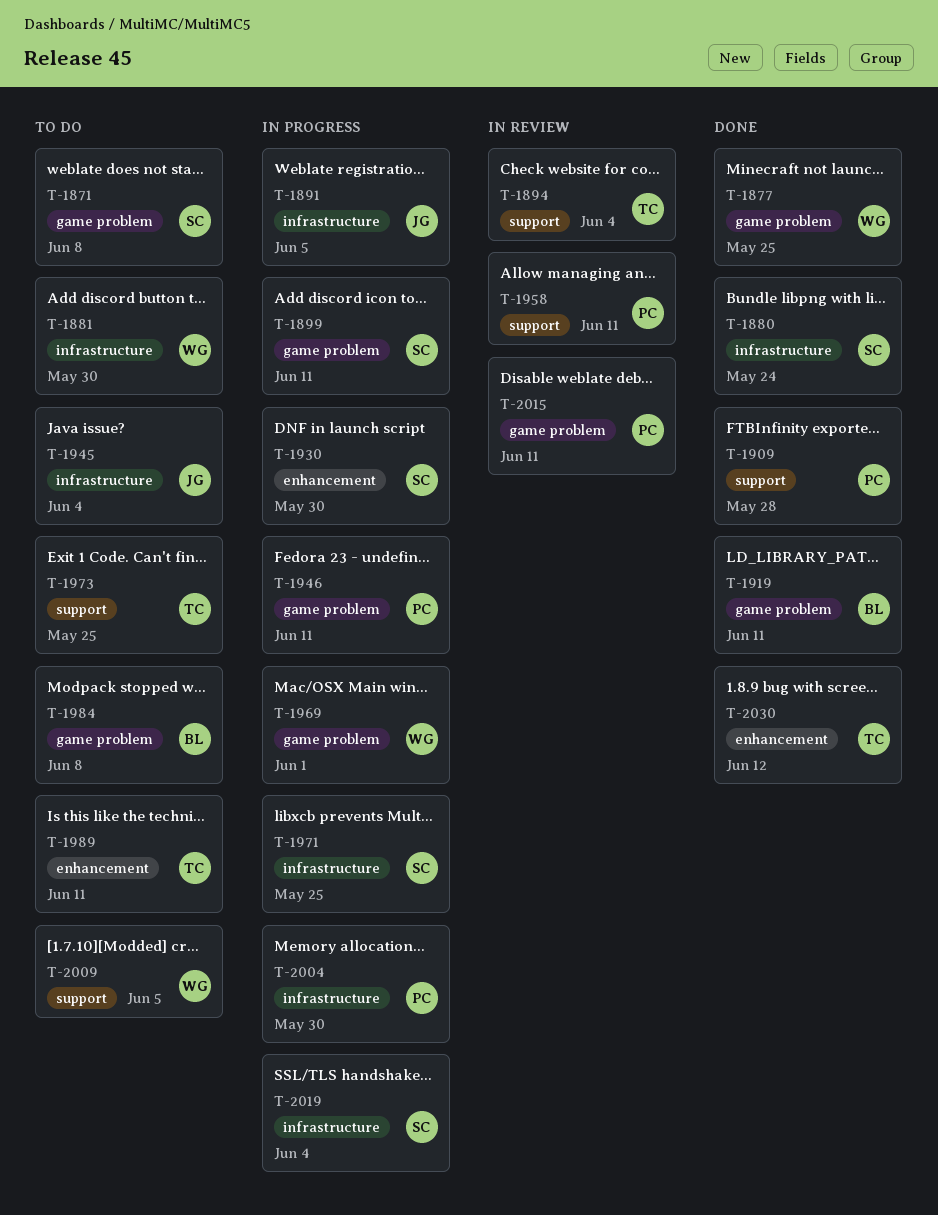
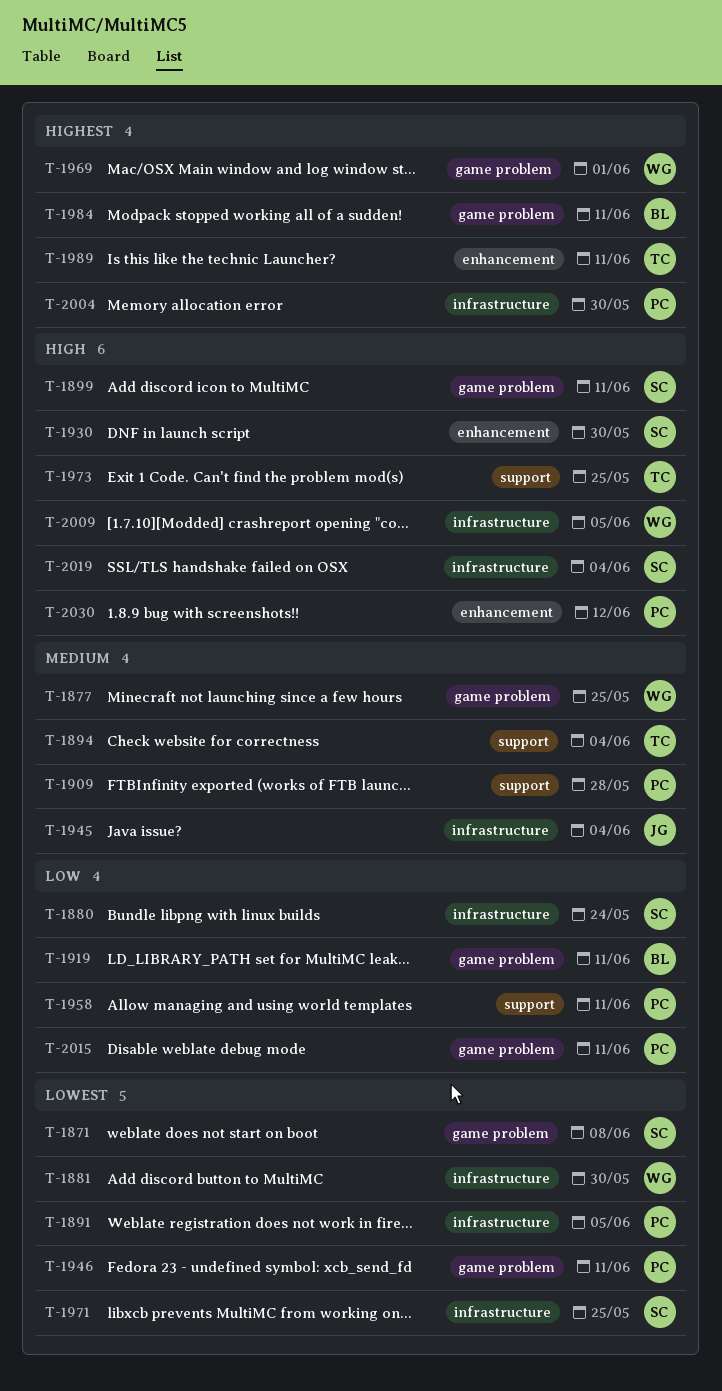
T-1891, owner: JG -> PC
T-1984, due: Jun 8 -> Jun 11
T-2009, label: support -> infrastructure
T-2030, owner: TC -> PC

